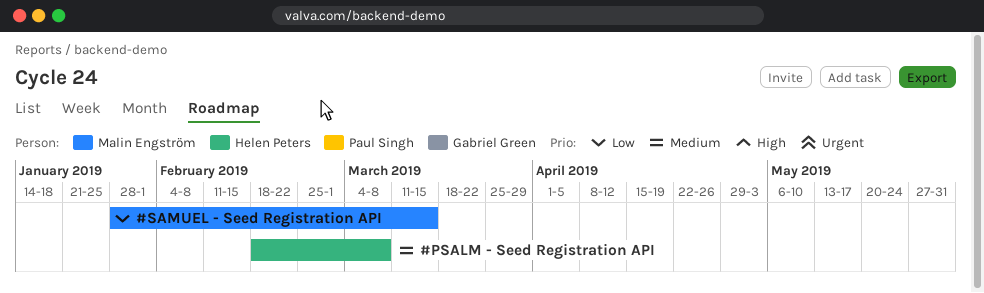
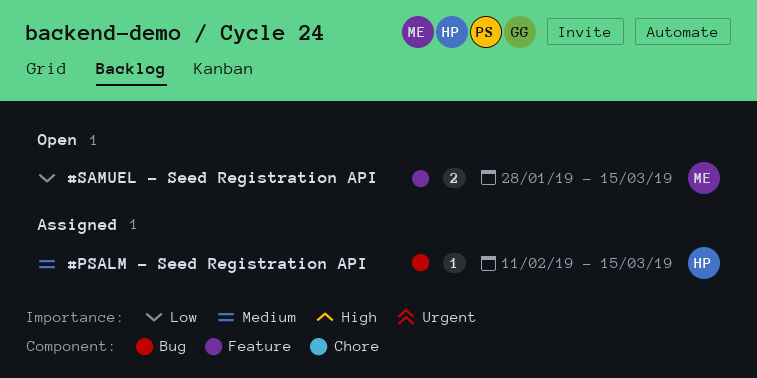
#PSALM - Seed Registration API, start: Feb 18 -> Feb 11
#PSALM - Seed Registration API, due: Mar 8 -> Mar 15

